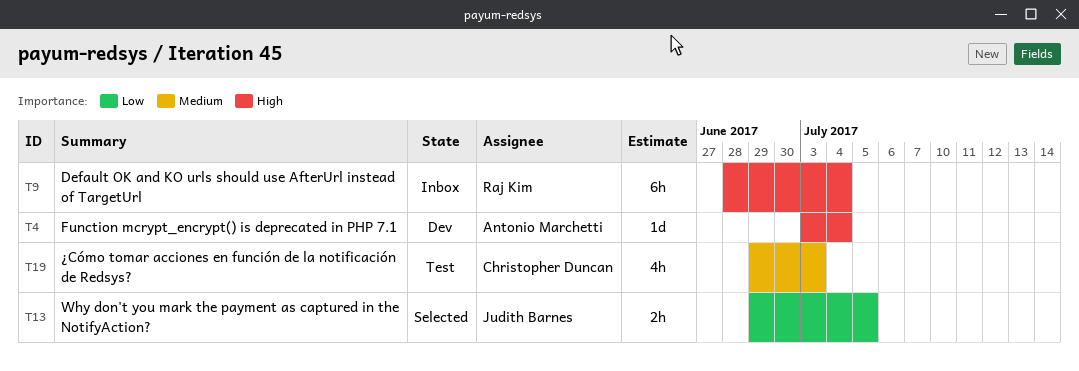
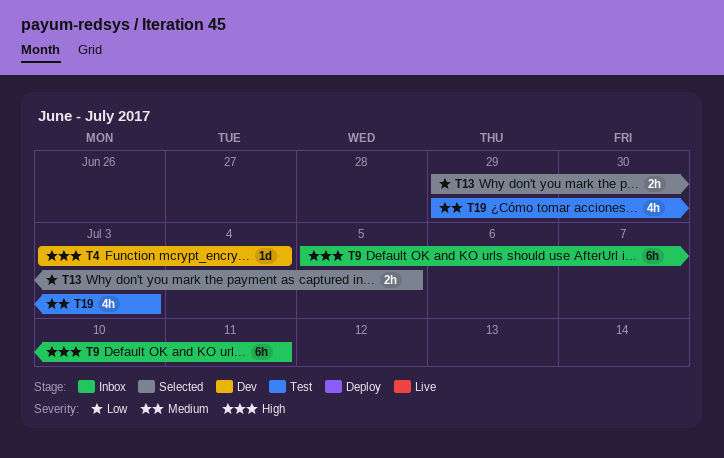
T9, start: Jun 28 -> Jul 5
T9, due: Jul 4 -> Jul 11

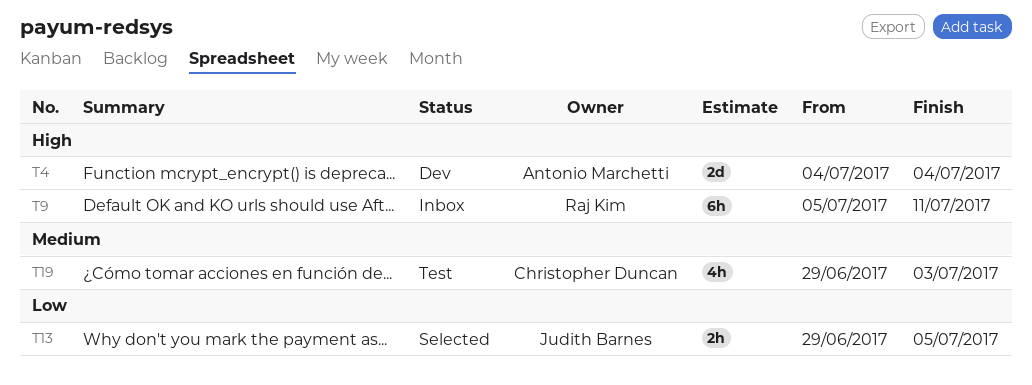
T4, estimate: 1d -> 2d
T4, start: Jul 3 -> Jul 4

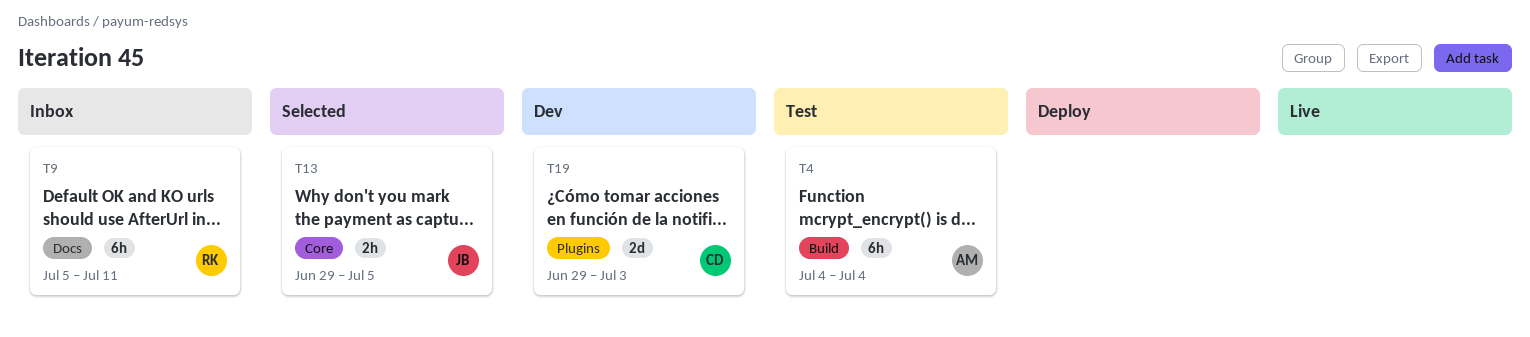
T4, status: Dev -> Test
T4, estimate: 2d -> 6h
T19, status: Test -> Dev
T19, estimate: 4h -> 2d

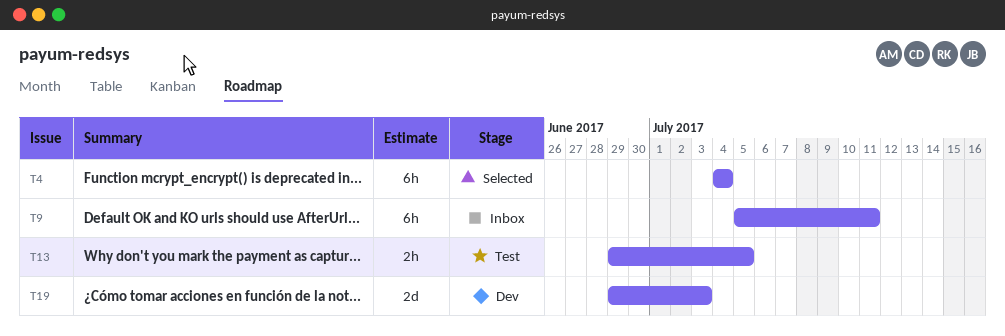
T4, status: Test -> Selected
T13, status: Selected -> Test

